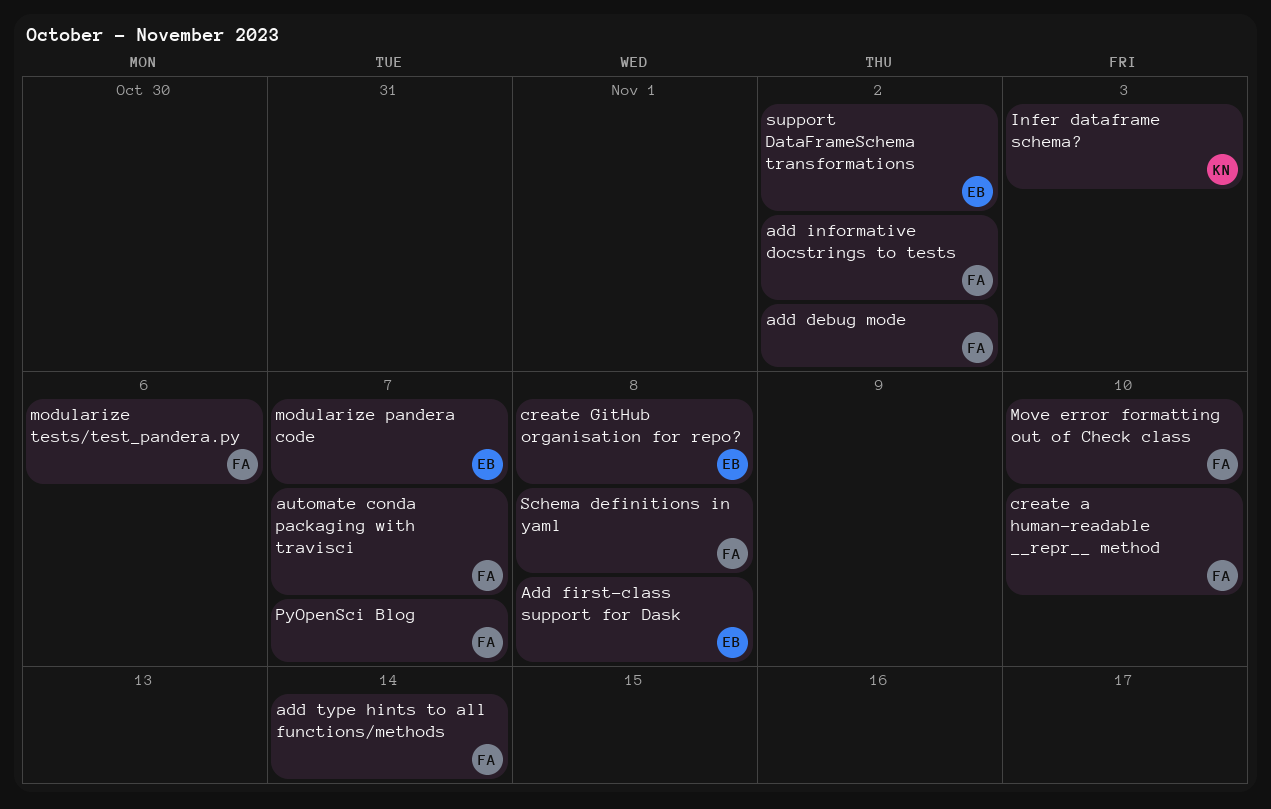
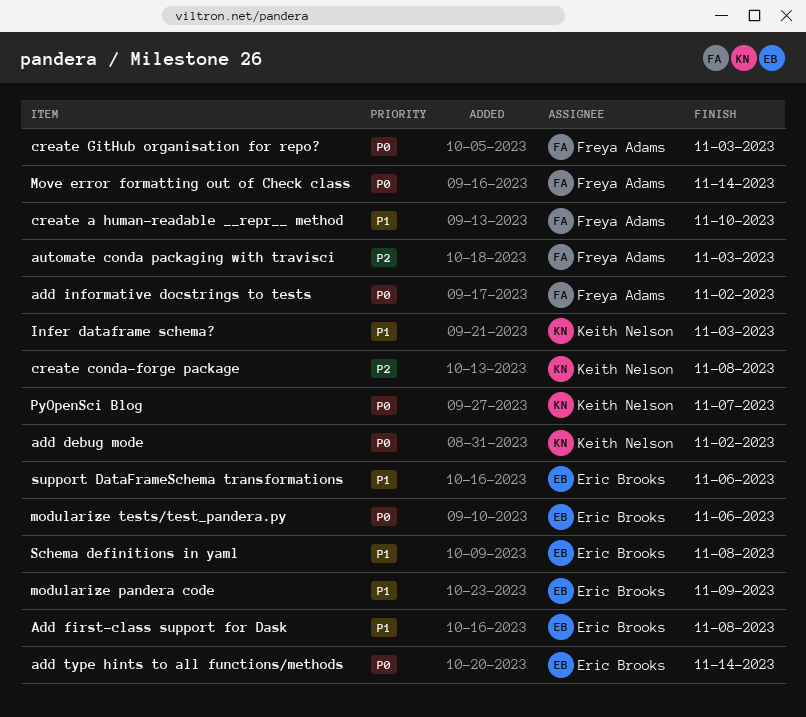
add debug mode, owner: Freya Adams -> Keith Nelson
add type hints to all functions/methods, owner: Freya Adams -> Eric Brooks
automate conda packaging with travisci, due: Nov 7 -> Nov 3
create conda-forge package: none -> present
create GitHub organisation for repo?, owner: Eric Brooks -> Freya Adams
create GitHub organisation for repo?, due: Nov 8 -> Nov 3
modularize pandera code, due: Nov 7 -> Nov 9
modularize tests/test_pandera.py, owner: Freya Adams -> Eric Brooks
Move error formatting out of Check class, due: Nov 10 -> Nov 14
PyOpenSci Blog, owner: Freya Adams -> Keith Nelson
Schema definitions in yaml, owner: Freya Adams -> Eric Brooks
support DataFrameSchema transformations, due: Nov 2 -> Nov 6

